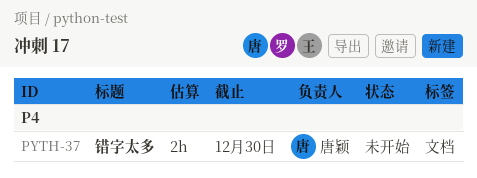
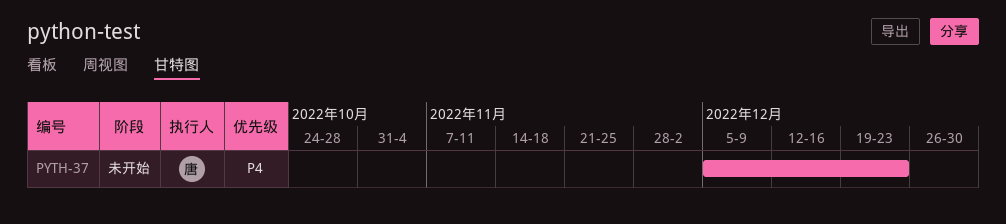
PYTH-37, due: Dec 30 -> Dec 23

